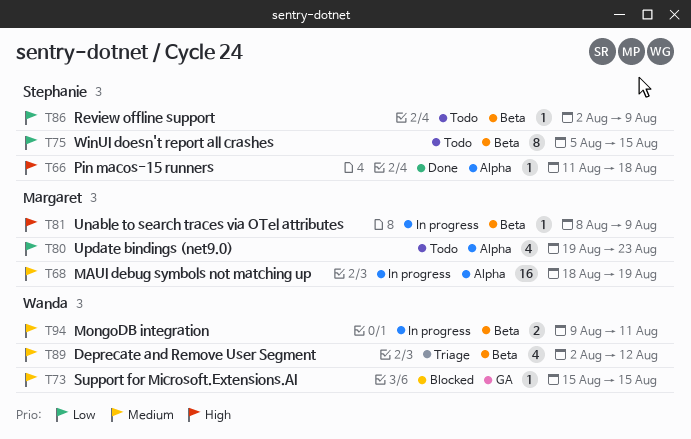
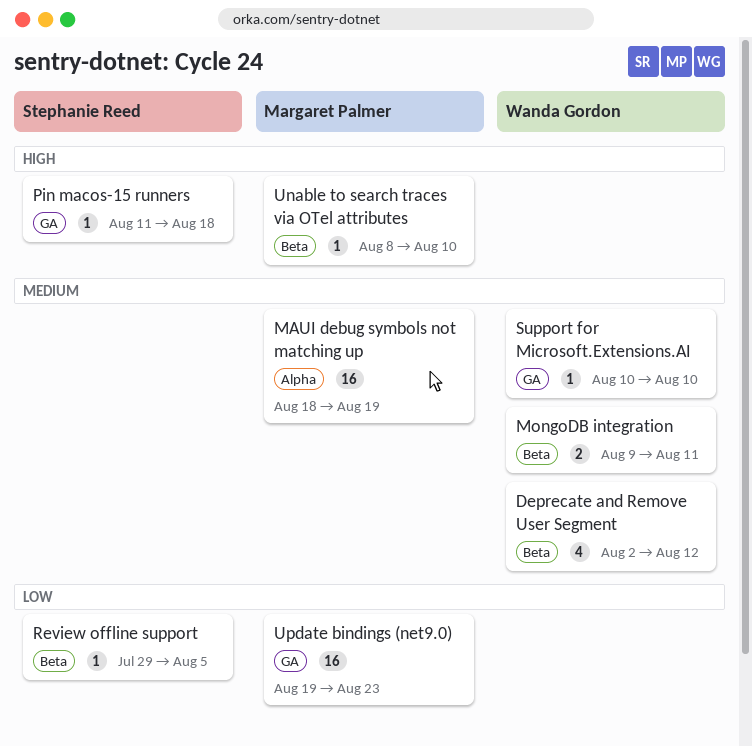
Pin macos-15 runners, label: Alpha -> GA
Review offline support, start: Aug 2 -> Jul 29
Review offline support, due: Aug 9 -> Aug 5
Support for Microsoft.Extensions.AI, start: Aug 15 -> Aug 10
Support for Microsoft.Extensions.AI, due: Aug 15 -> Aug 10
Unable to search traces via OTel attributes, due: Aug 9 -> Aug 10
Update bindings (net9.0), label: Alpha -> GA
Update bindings (net9.0), estimate: 4 -> 16
WinUI doesn't report all crashes: present -> none

